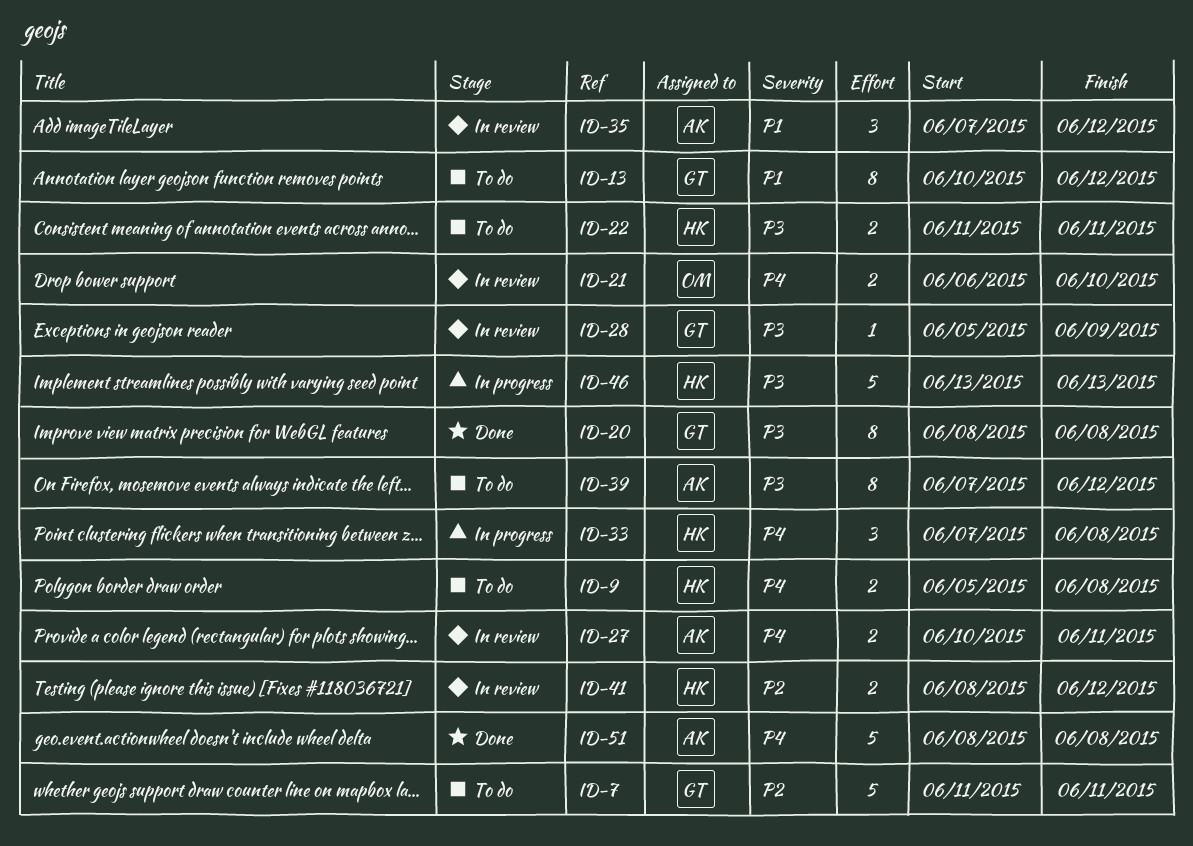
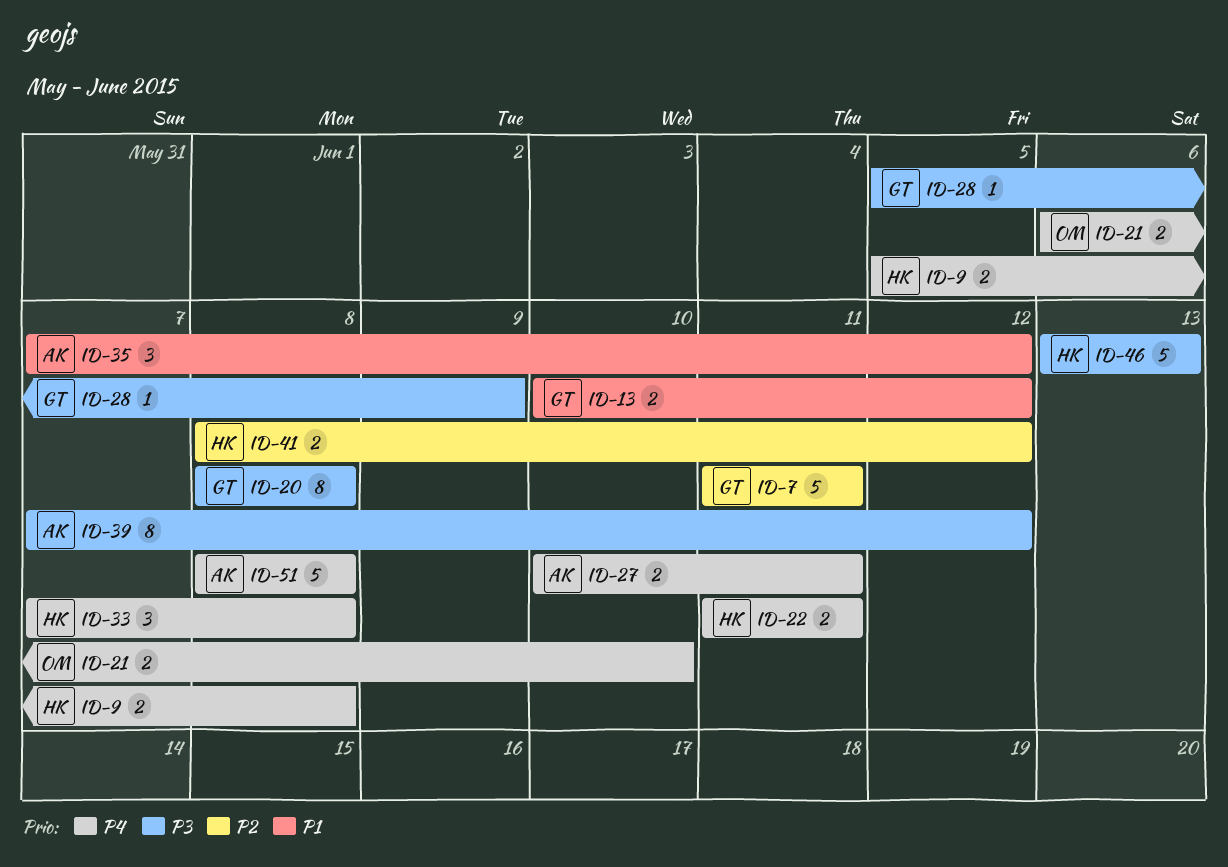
ID-13, estimate: 8 -> 2
ID-22, priority: P3 -> P4

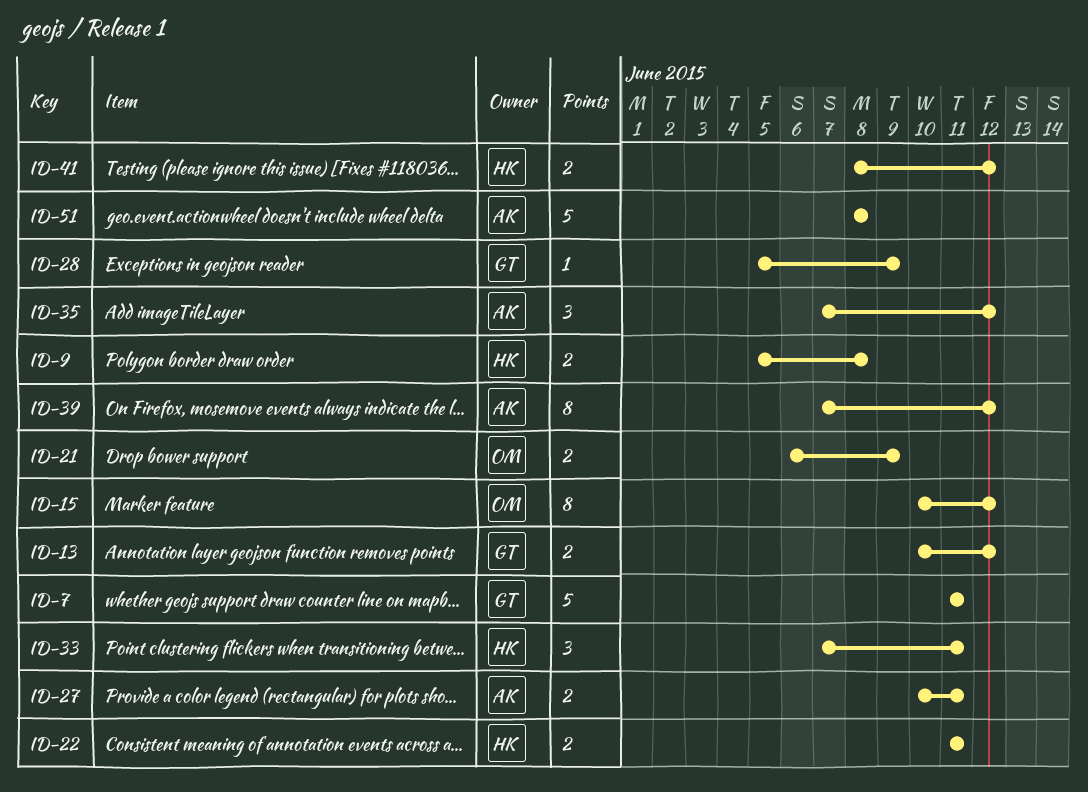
ID-15: none -> present
ID-20: present -> none
ID-21, due: Jun 10 -> Jun 9
ID-33, due: Jun 8 -> Jun 11
ID-46: present -> none

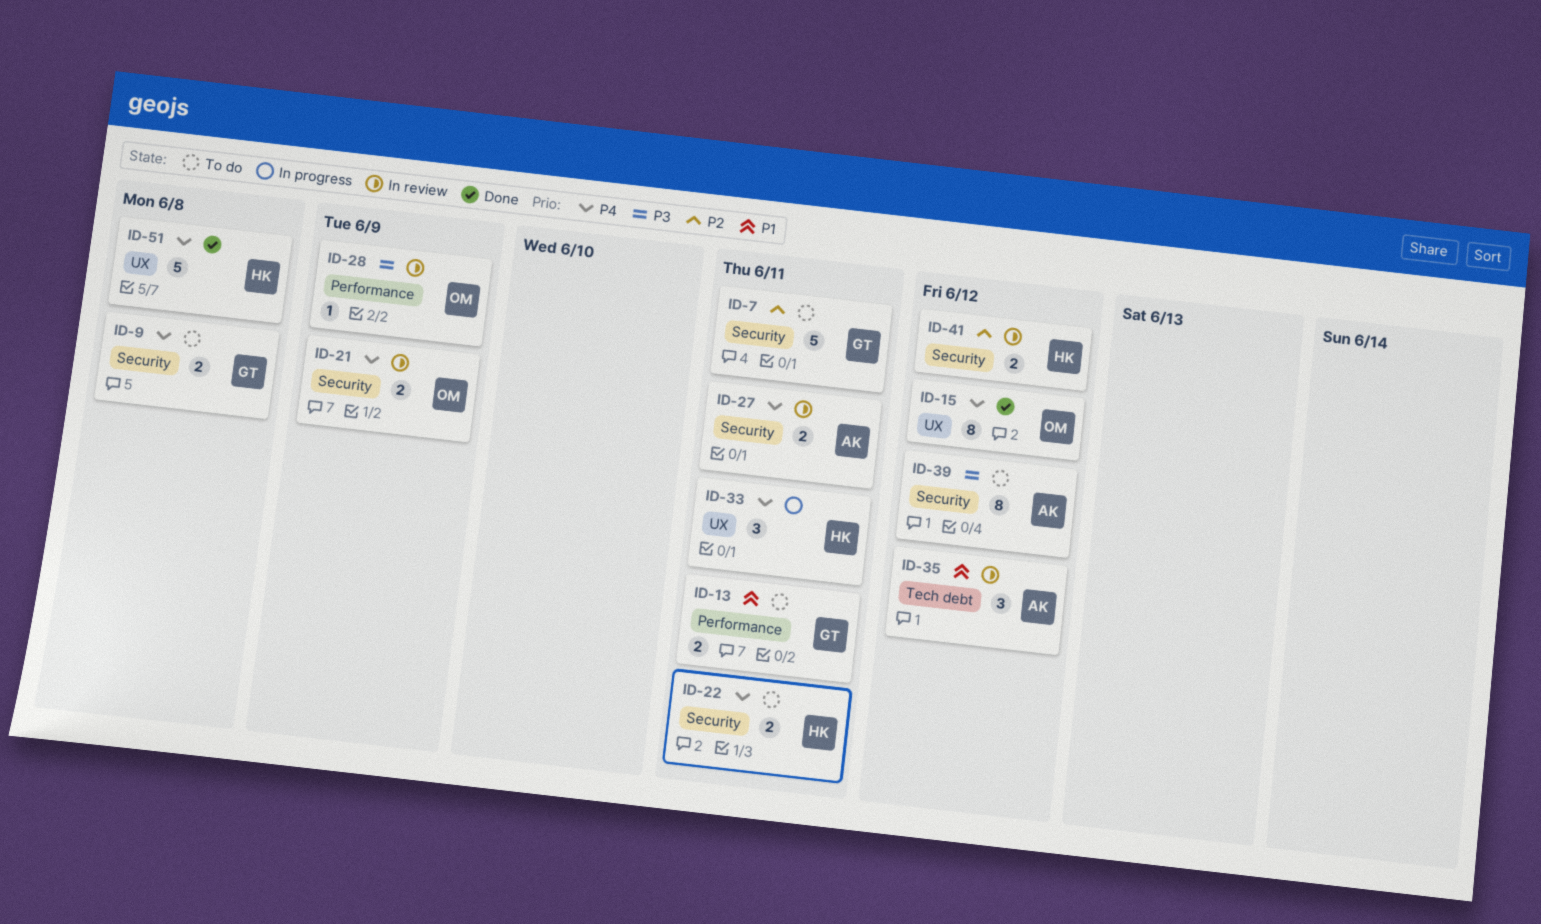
ID-9, owner: HK -> GT
ID-13, due: Jun 12 -> Jun 11
ID-28, owner: GT -> OM
ID-51, owner: AK -> HK

